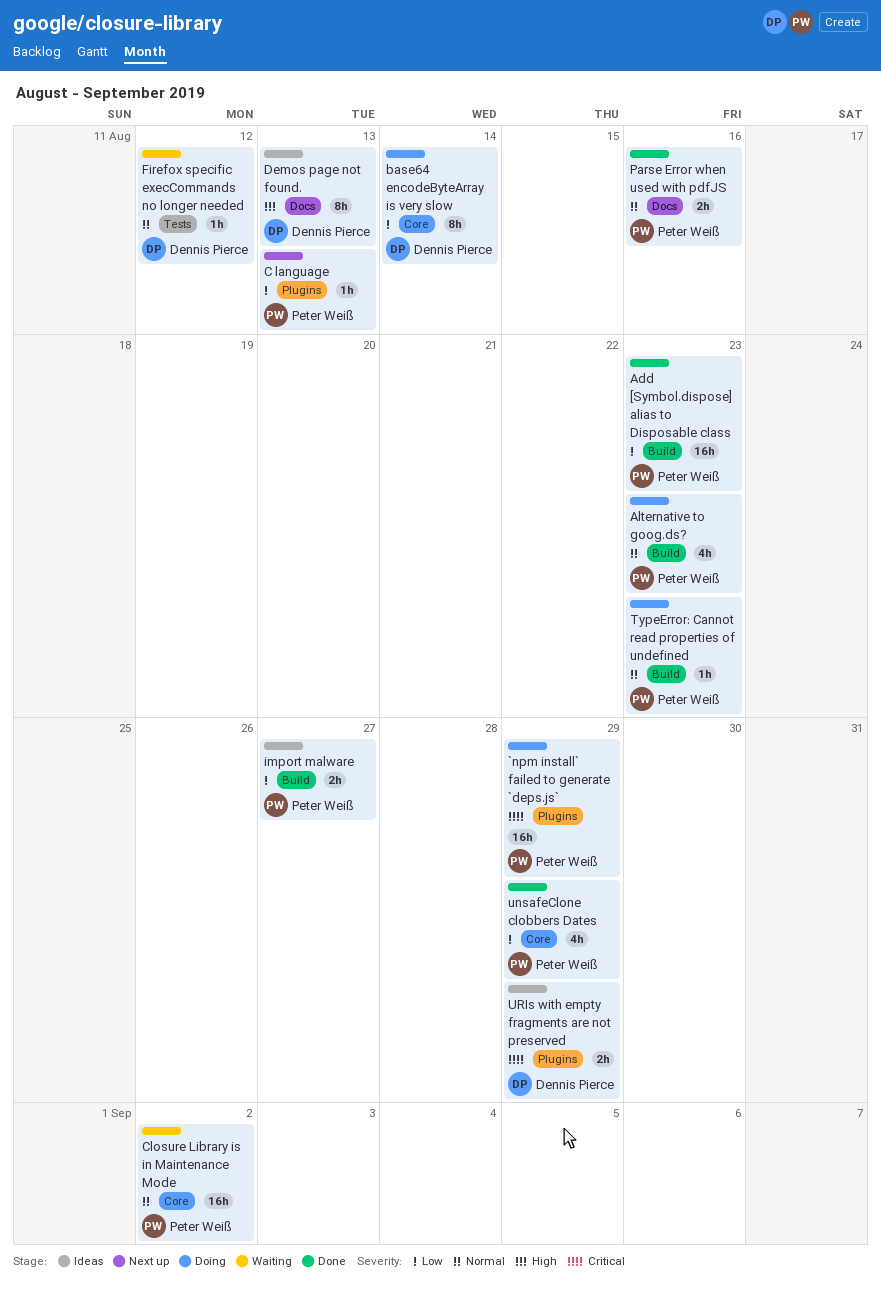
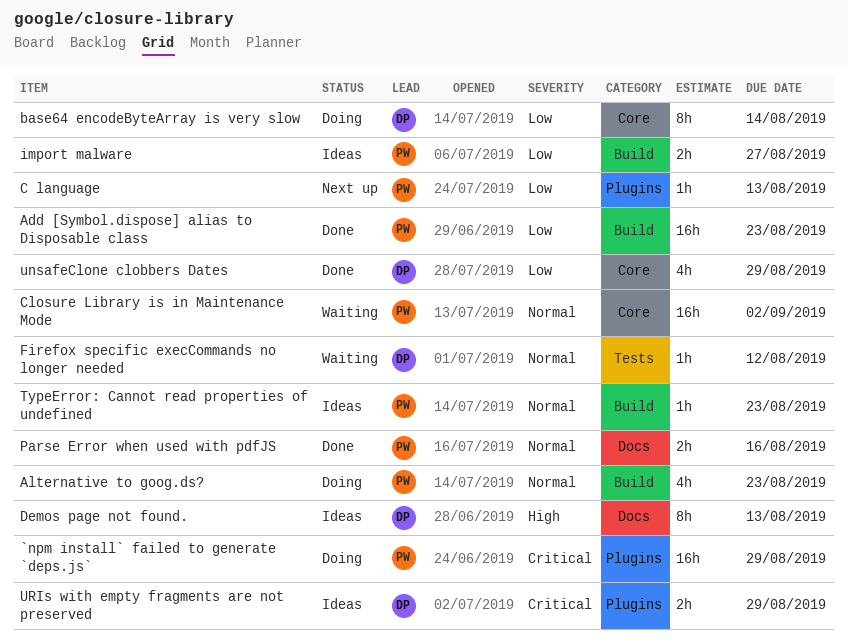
TypeError: Cannot read properties of undefined, status: Doing -> Ideas
unsafeClone clobbers Dates, owner: Peter Weiß -> Dennis Pierce

